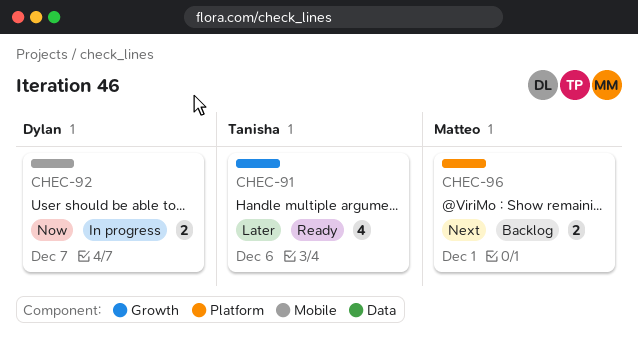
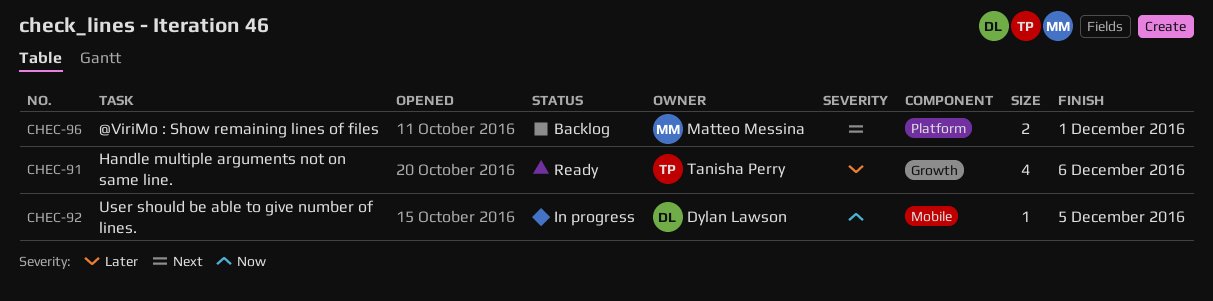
CHEC-92, estimate: 2 -> 1
CHEC-92, due: Dec 7 -> Dec 5

